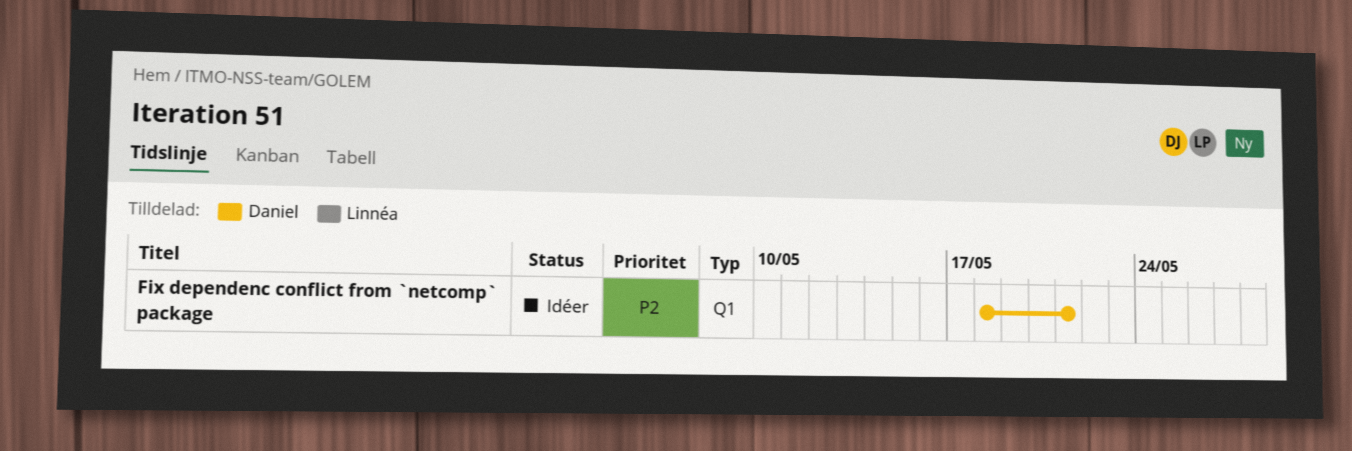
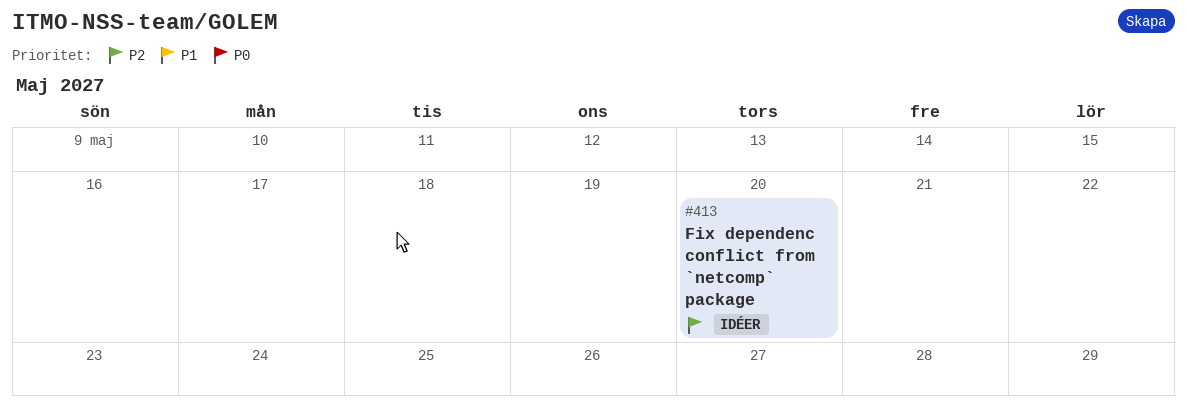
Fix dependenc conflict from `netcomp` package, due: May 21 -> May 20

